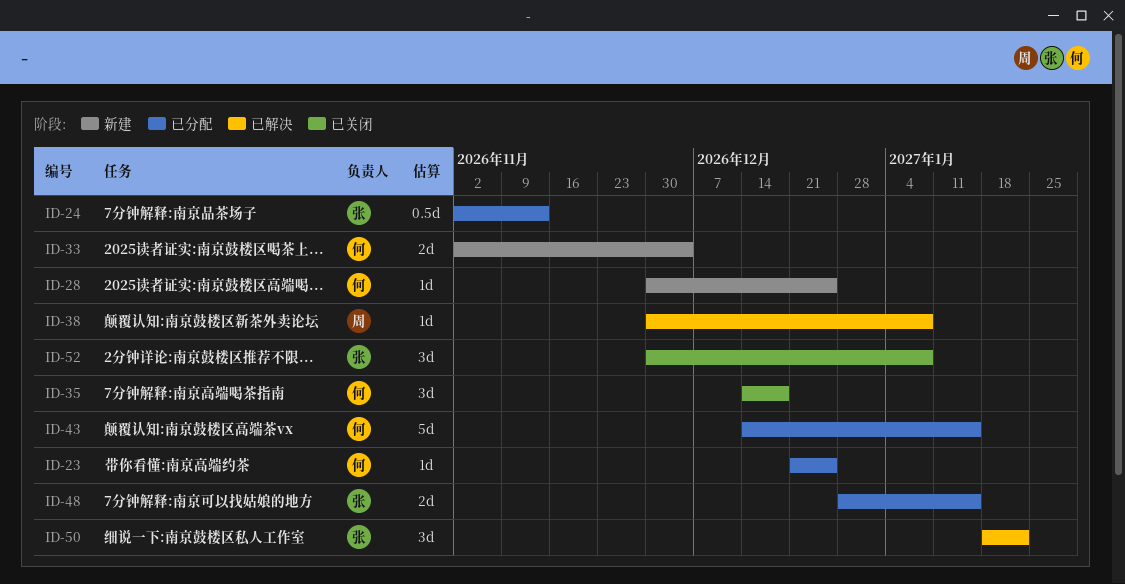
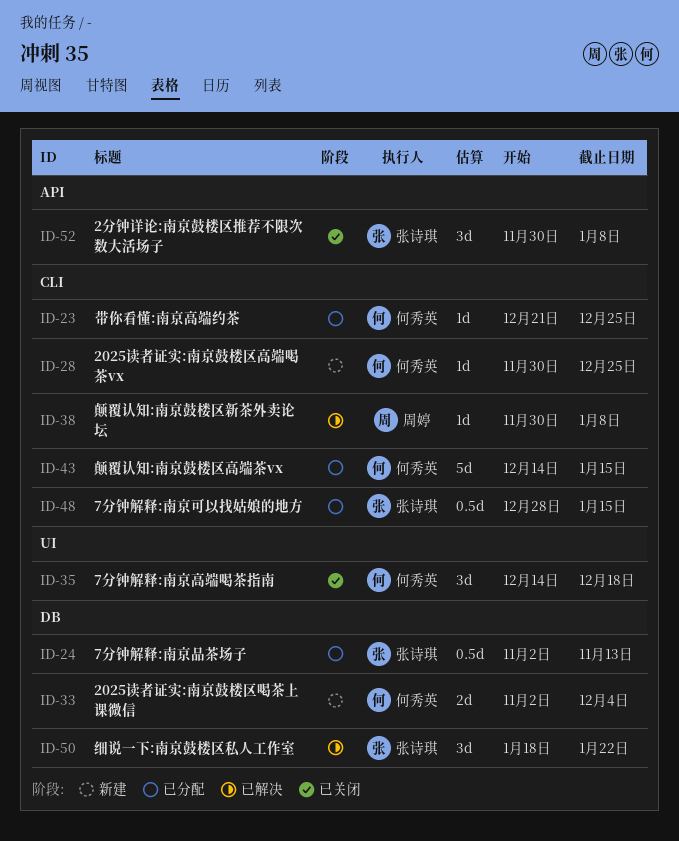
ID-48, estimate: 2d -> 0.5d

